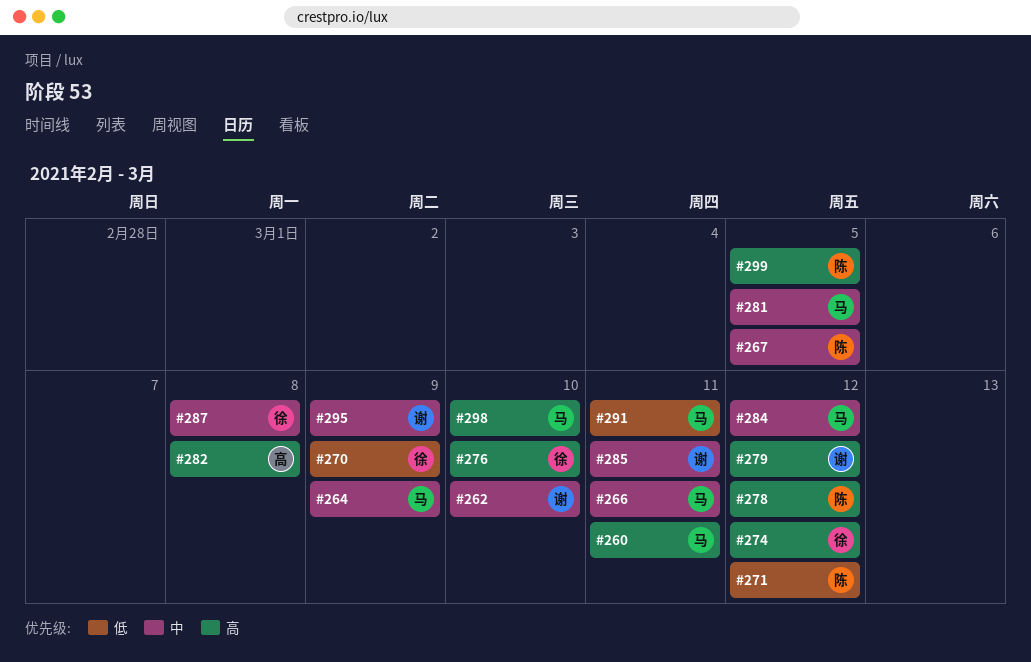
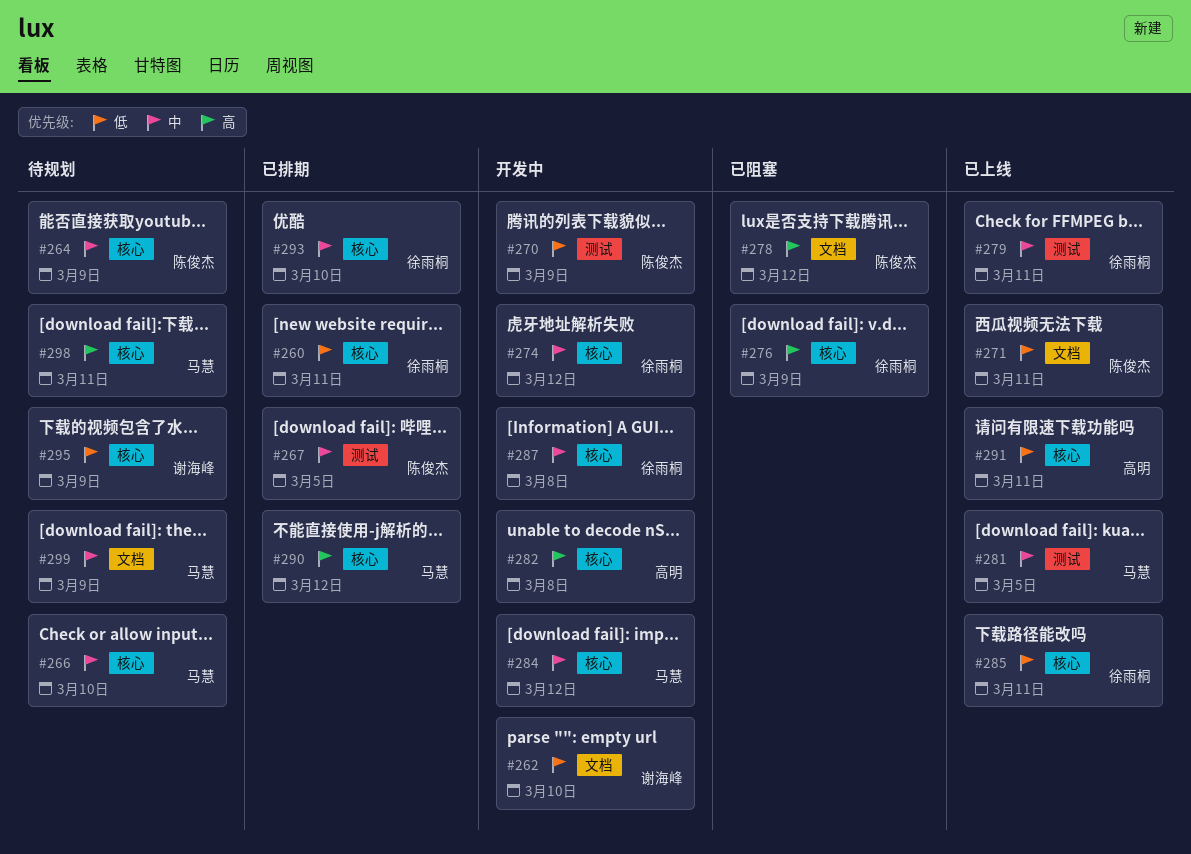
#260, owner: 马慧 -> 徐雨桐
#260, priority: 高 -> 低
#262, priority: 中 -> 低
#264, owner: 马慧 -> 陈俊杰
#266, due: Mar 11 -> Mar 10
#270, owner: 徐雨桐 -> 陈俊杰
#271, due: Mar 12 -> Mar 11
#274, priority: 高 -> 中
#276, due: Mar 10 -> Mar 9
#279, owner: 谢海峰 -> 徐雨桐
#279, priority: 高 -> 中
#279, due: Mar 12 -> Mar 11
#285, owner: 谢海峰 -> 徐雨桐
#285, priority: 中 -> 低
#290: none -> present
#291, owner: 马慧 -> 高明
#293: none -> present
#295, priority: 中 -> 低
#298, due: Mar 10 -> Mar 11
#299, owner: 陈俊杰 -> 马慧
#299, priority: 高 -> 中
#299, due: Mar 5 -> Mar 9

